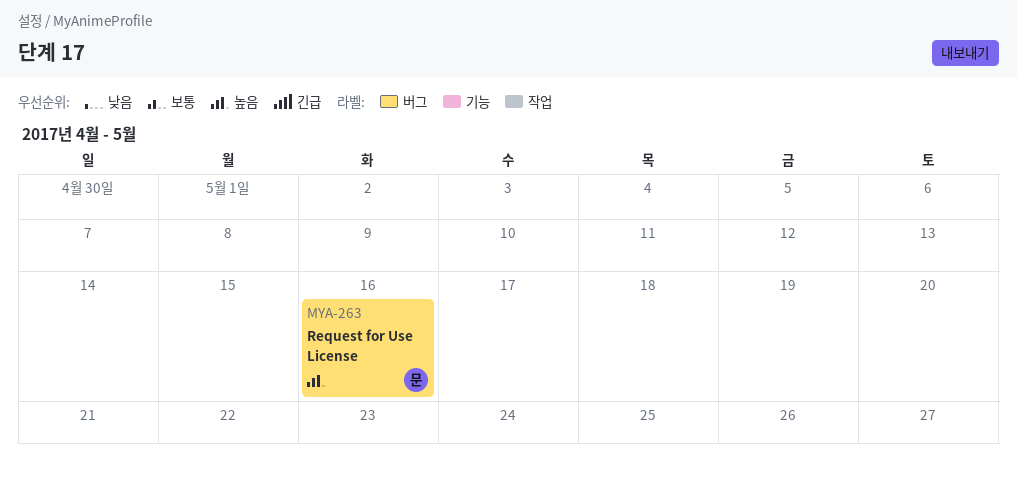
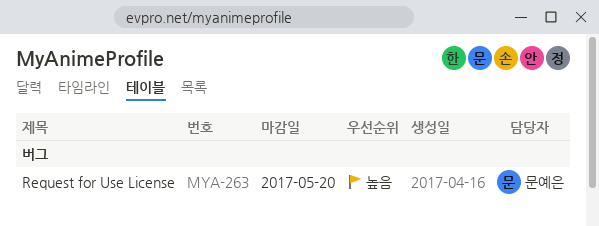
MYA-263, due: May 16 -> May 20

